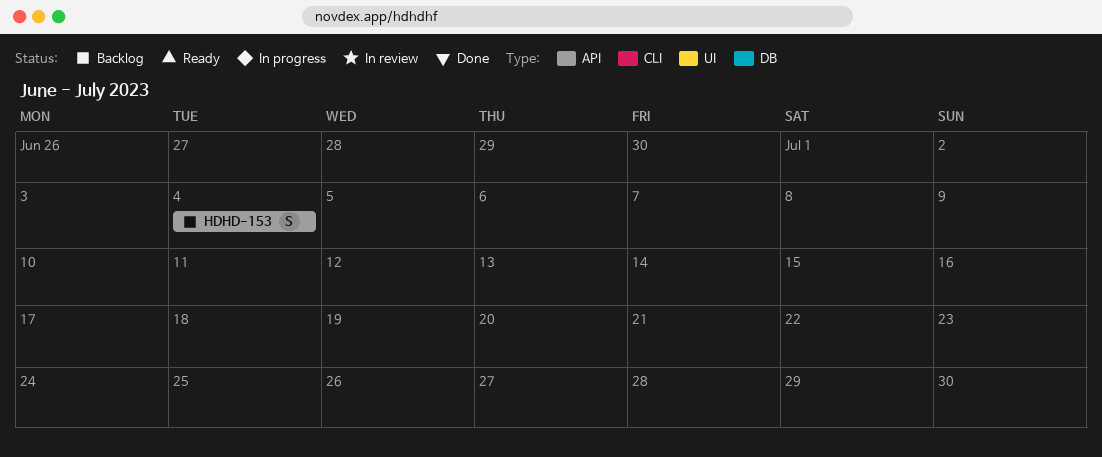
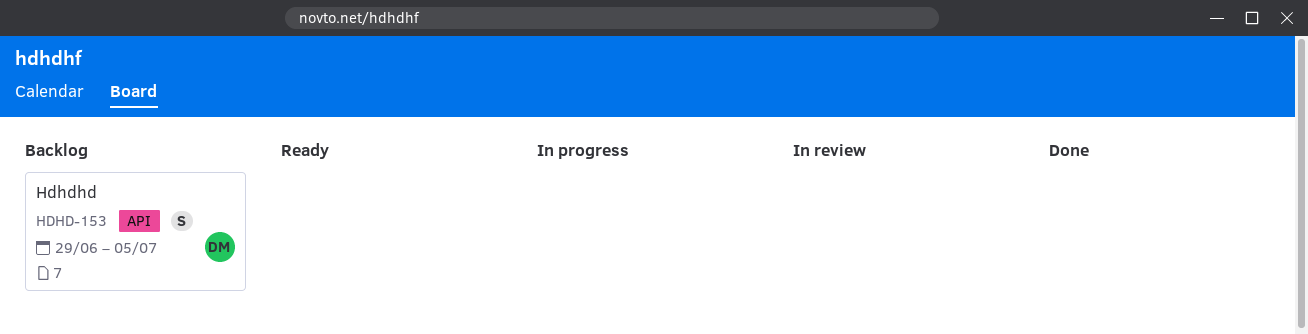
HDHD-153, start: Jul 4 -> Jun 29
HDHD-153, due: Jul 4 -> Jul 5

